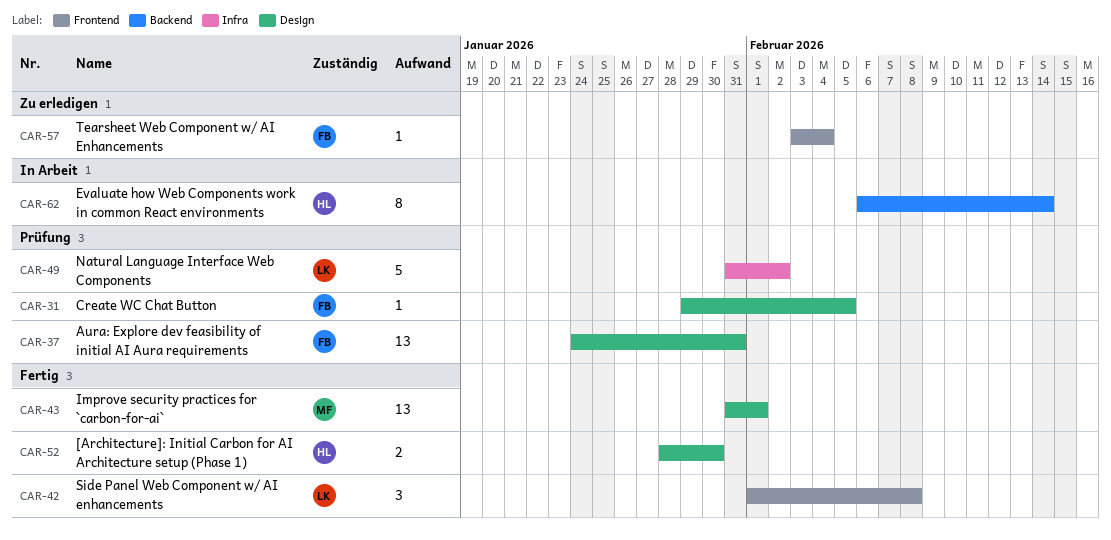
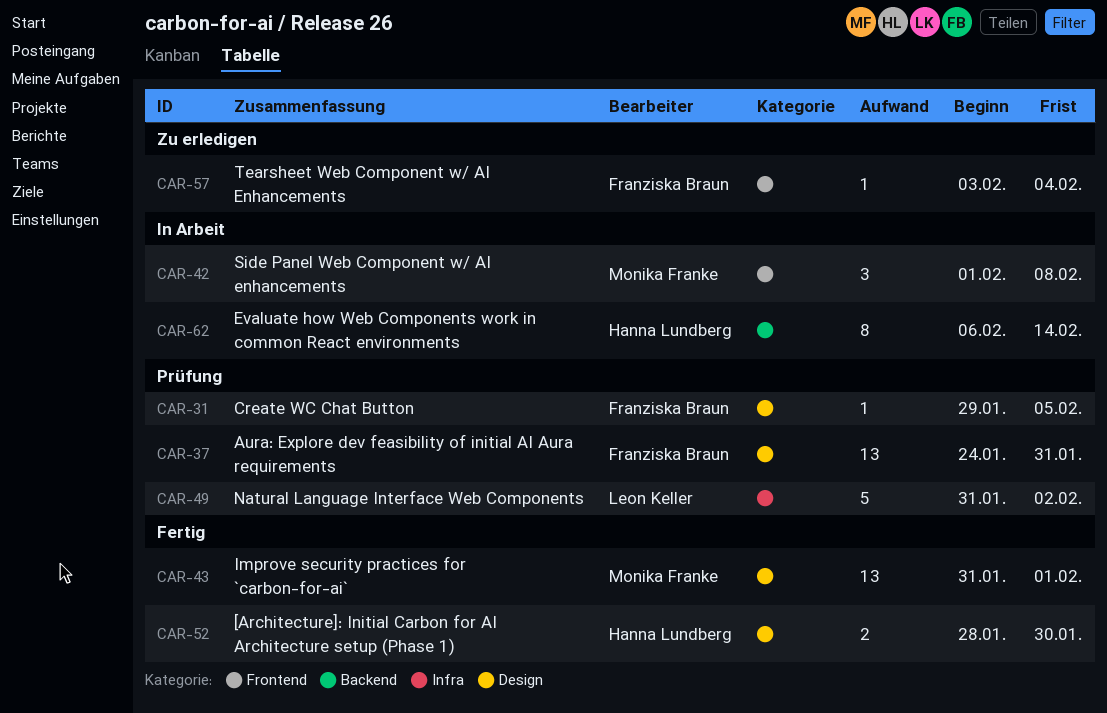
CAR-42, status: Fertig -> In Arbeit
CAR-42, owner: Leon Keller -> Monika Franke

